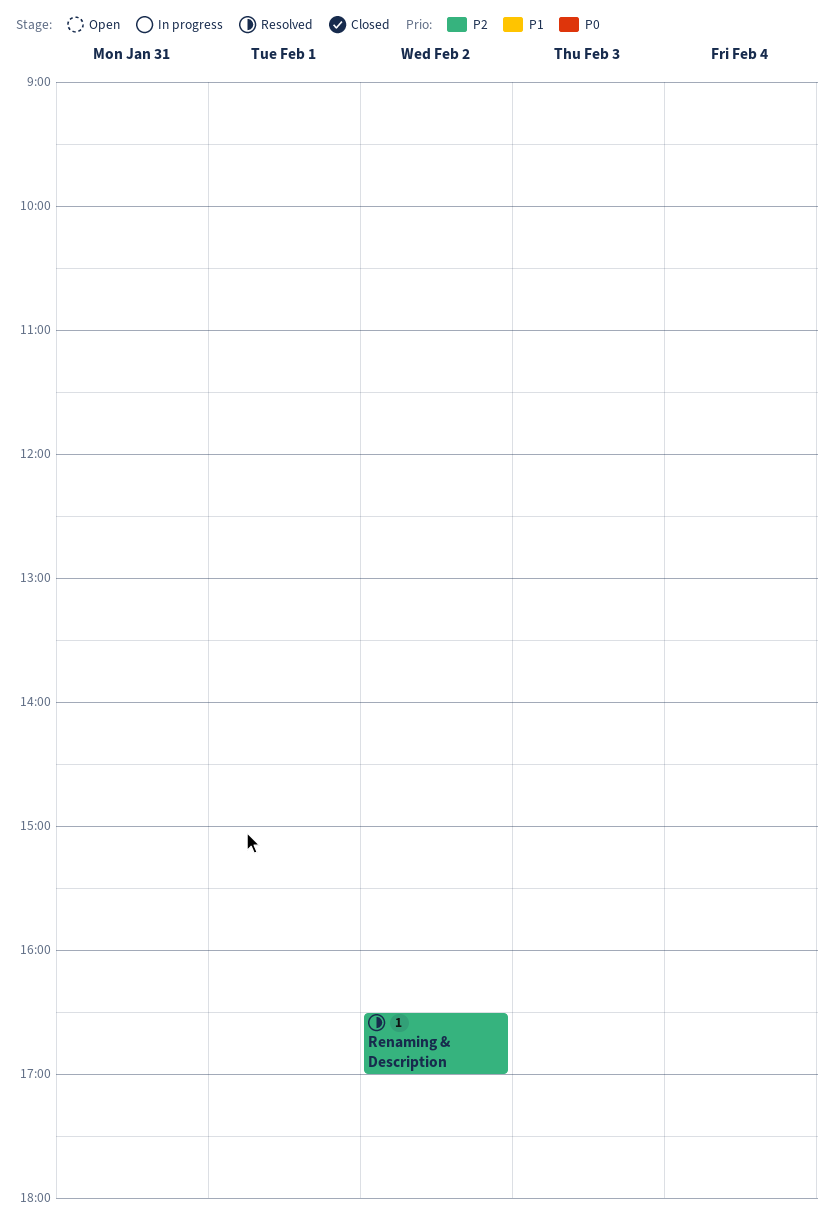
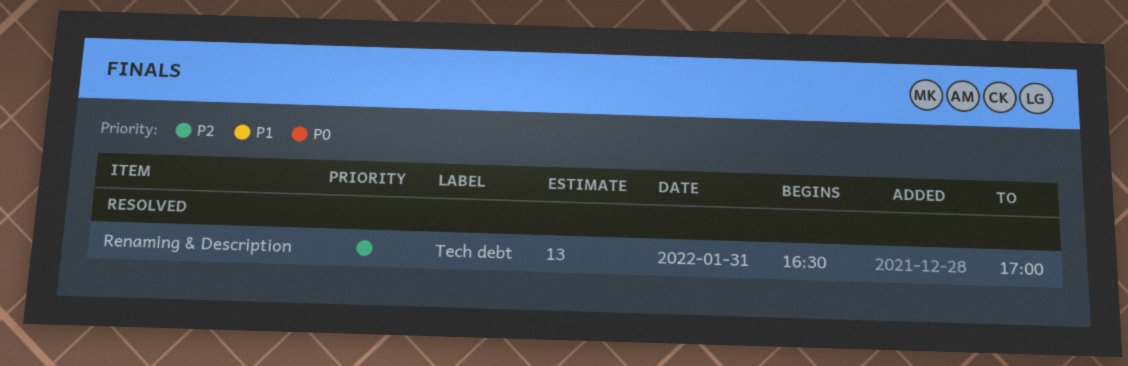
Renaming & Description, estimate: 1 -> 13
Renaming & Description, day: Feb 2 -> Jan 31

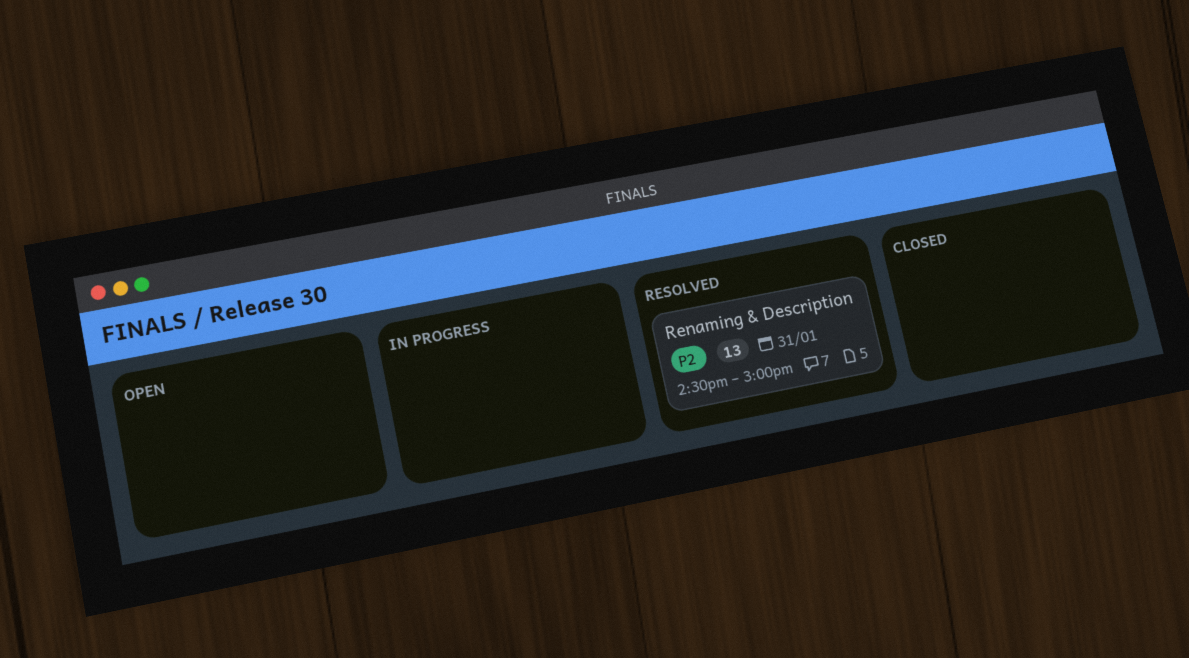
Renaming & Description, begins: 16:30 -> 14:30
Renaming & Description, ends: 17:00 -> 15:00

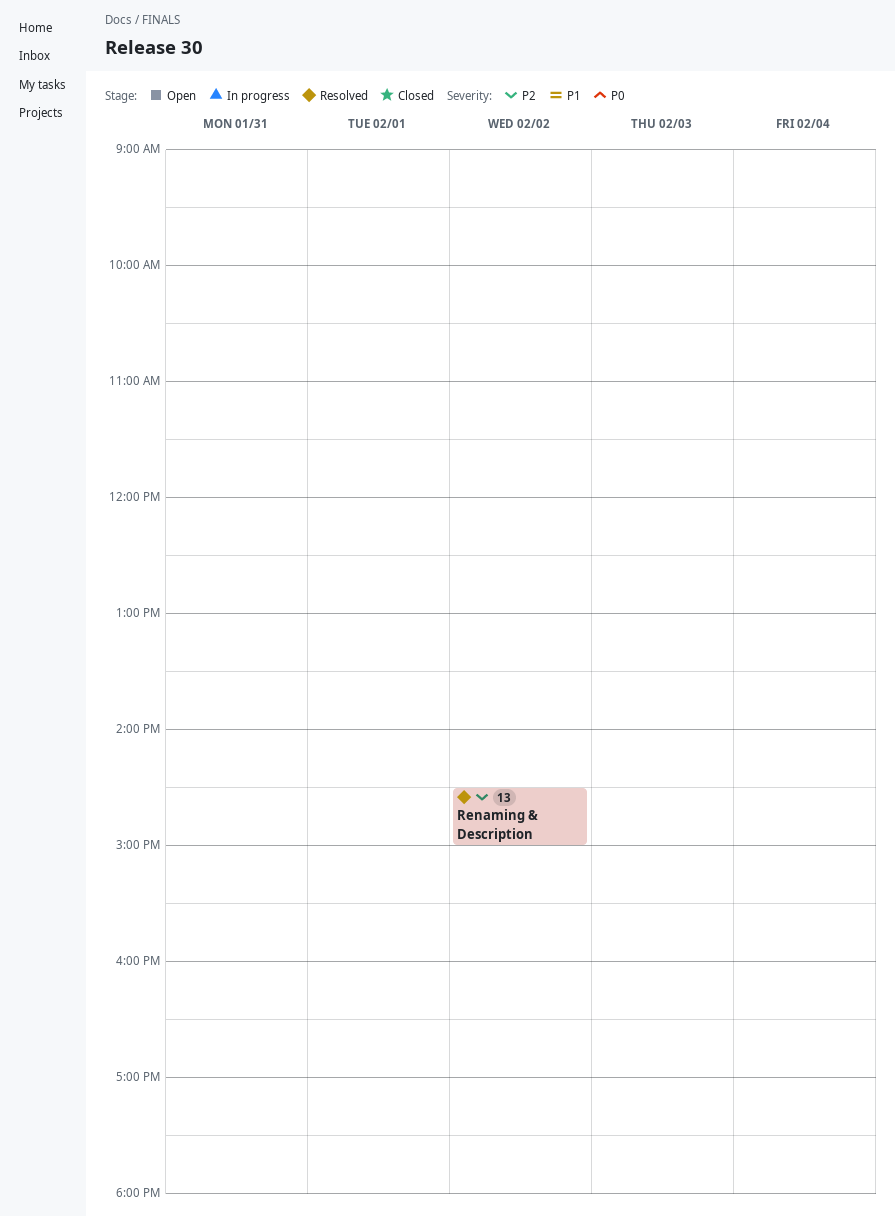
Renaming & Description, day: Jan 31 -> Feb 2

